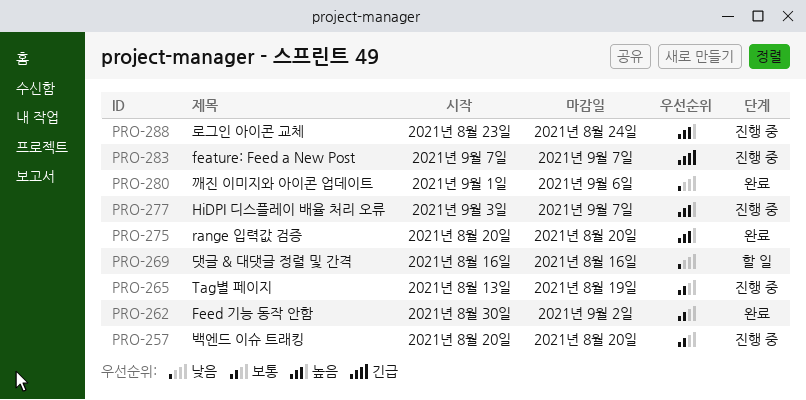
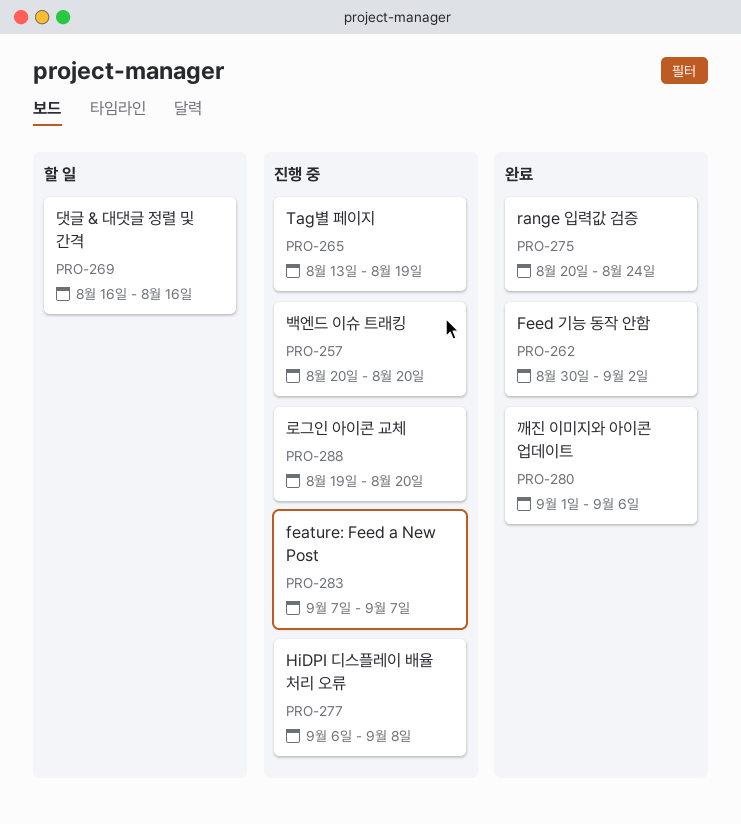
PRO-275, due: Aug 20 -> Aug 24
PRO-277, start: Sep 3 -> Sep 6
PRO-277, due: Sep 7 -> Sep 8
PRO-288, start: Aug 23 -> Aug 19
PRO-288, due: Aug 24 -> Aug 20

